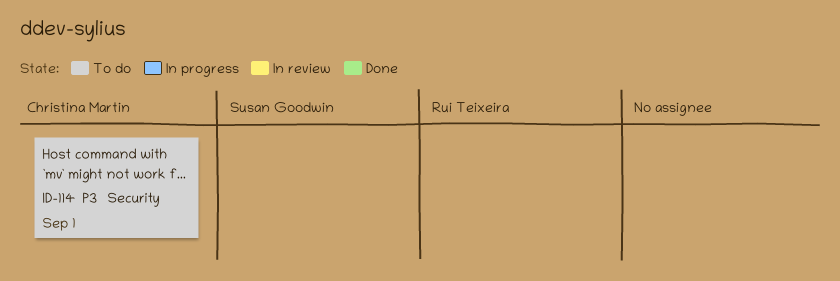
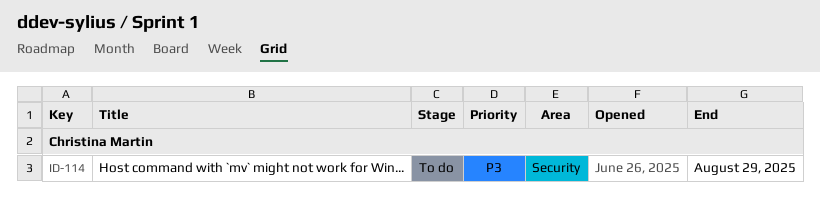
ID-114, due: Sep 1 -> Aug 29

